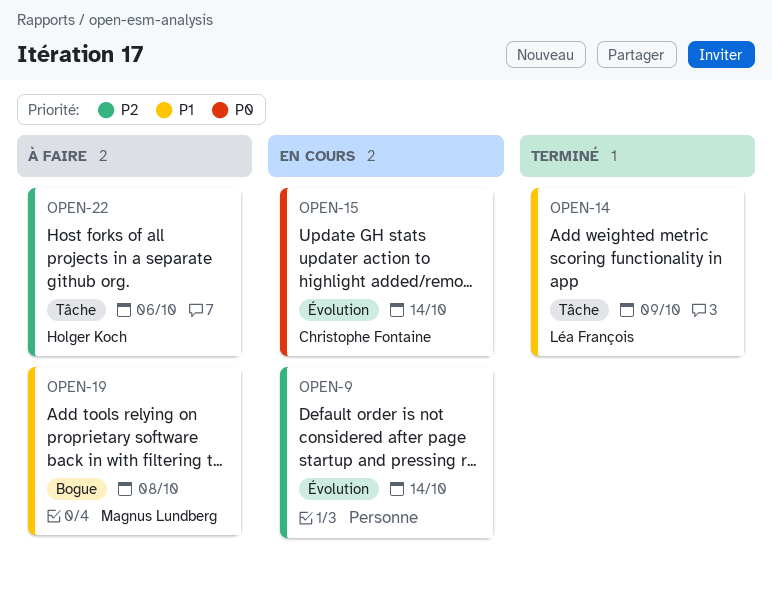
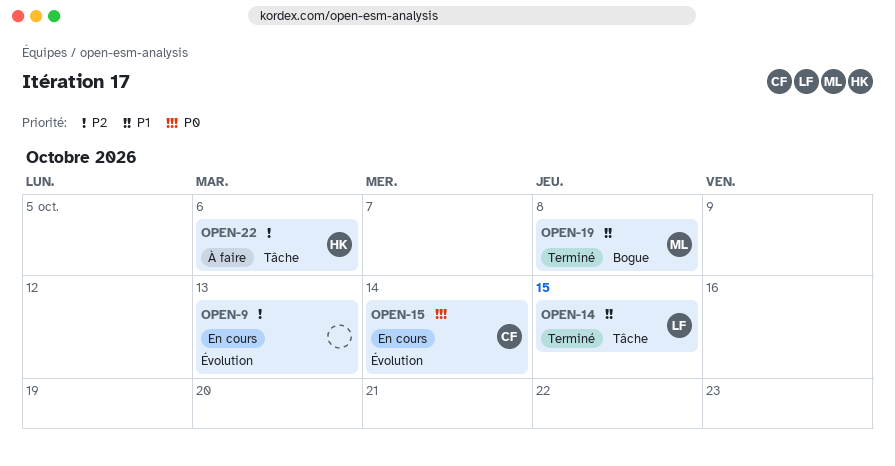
OPEN-9, due: Oct 14 -> Oct 13
OPEN-14, due: Oct 9 -> Oct 15
OPEN-19, status: À faire -> Terminé

